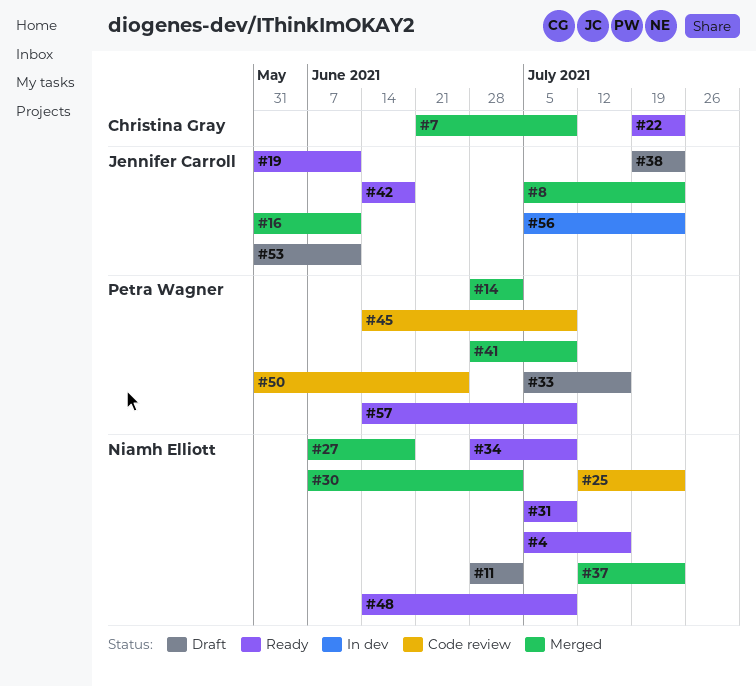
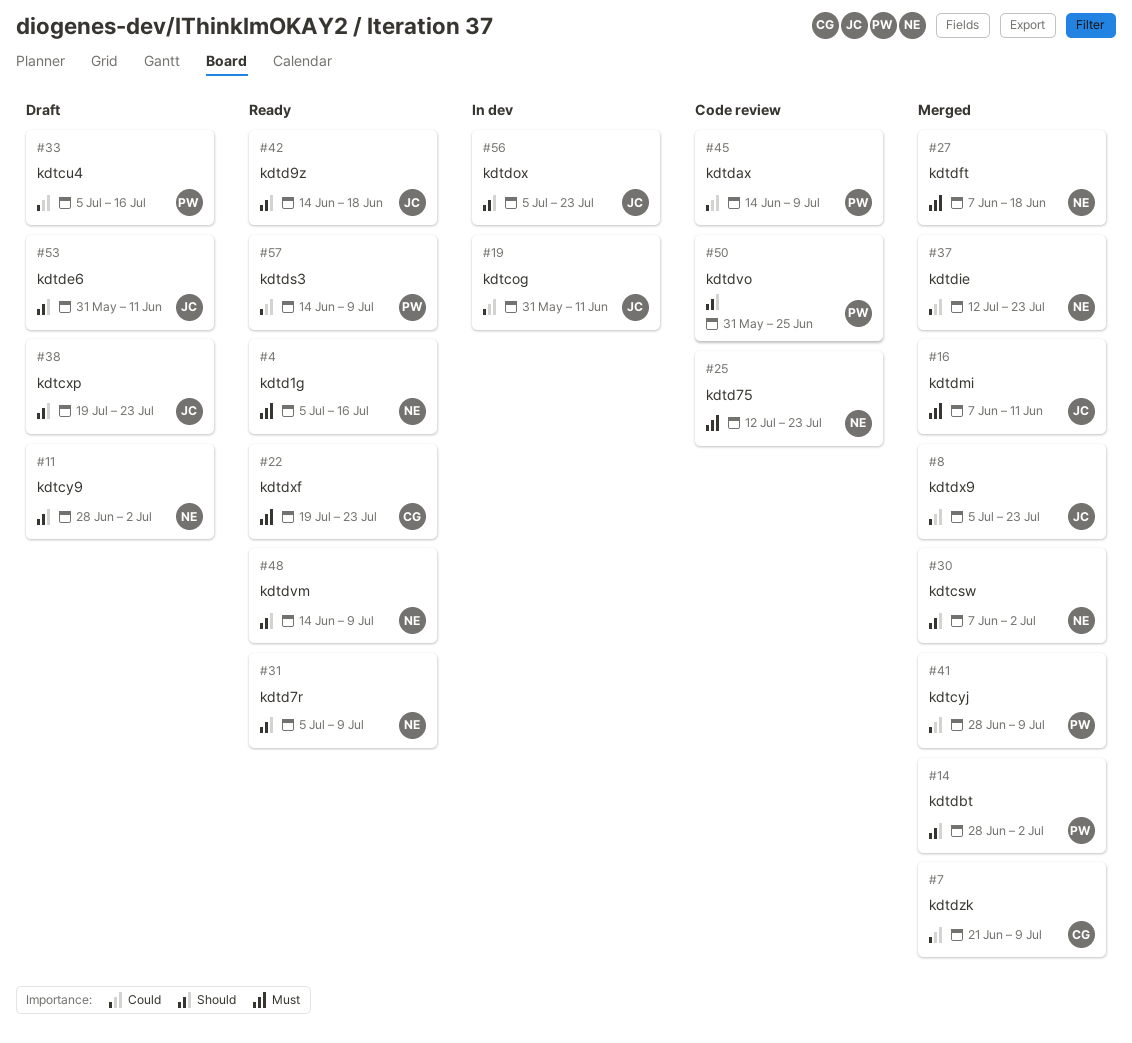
#16, start: May 31 -> Jun 7
#19, status: Ready -> In dev
#34: present -> none

